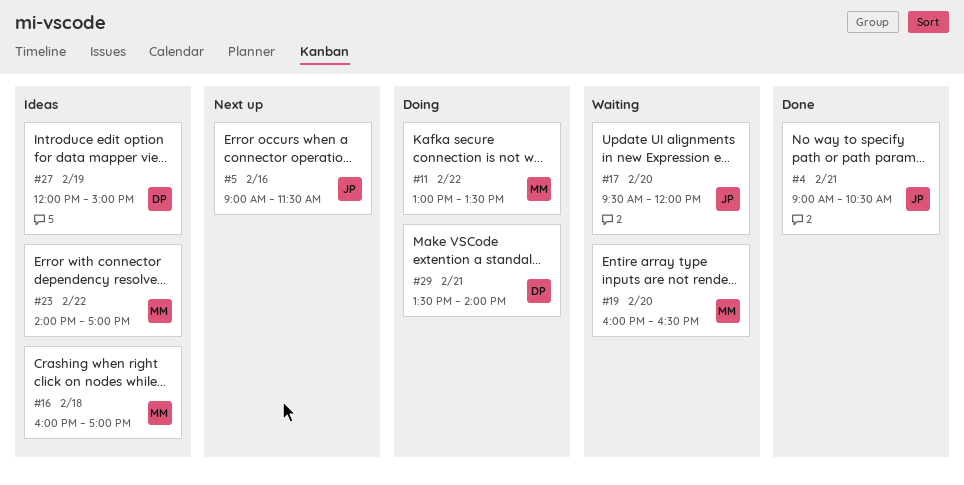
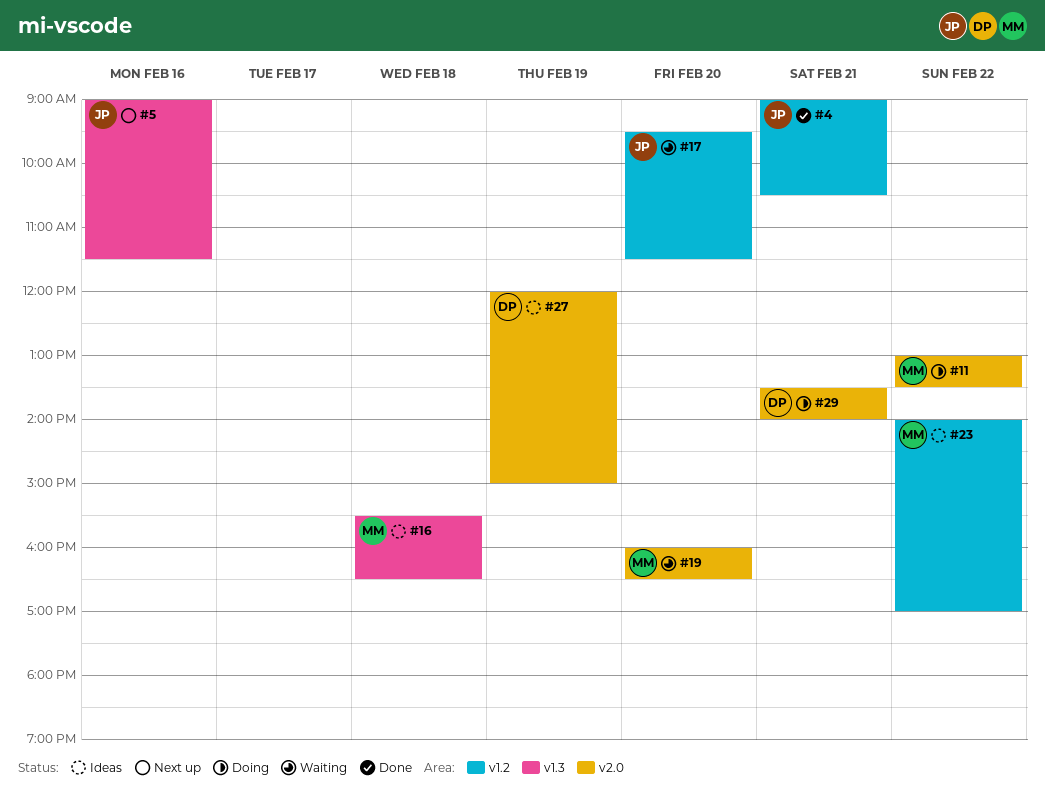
#16, begins: 16:00 -> 15:30
#16, ends: 17:00 -> 16:30
#17, ends: 12:00 -> 11:30

